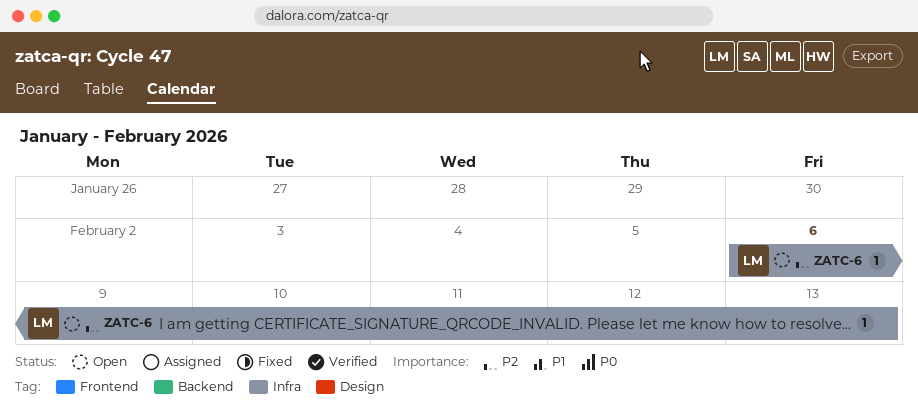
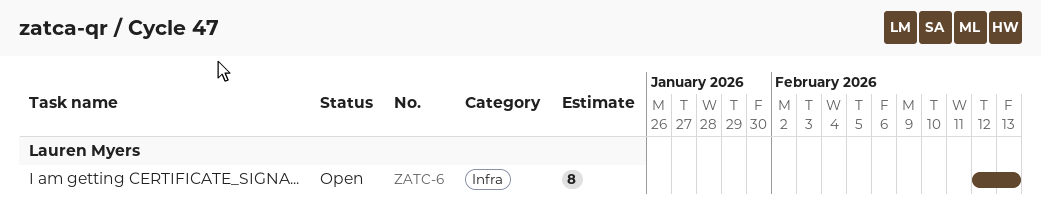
ZATC-6, estimate: 1 -> 8
ZATC-6, start: Feb 6 -> Feb 12

